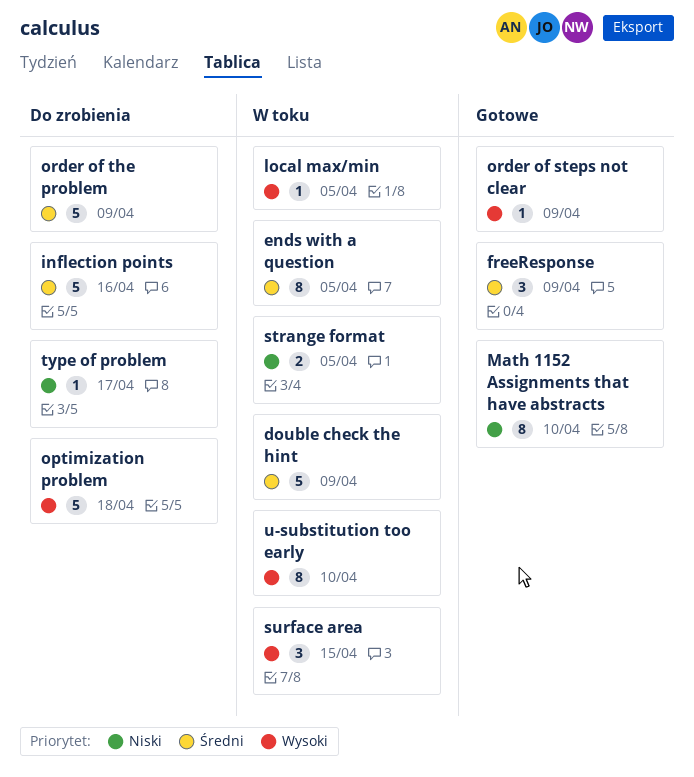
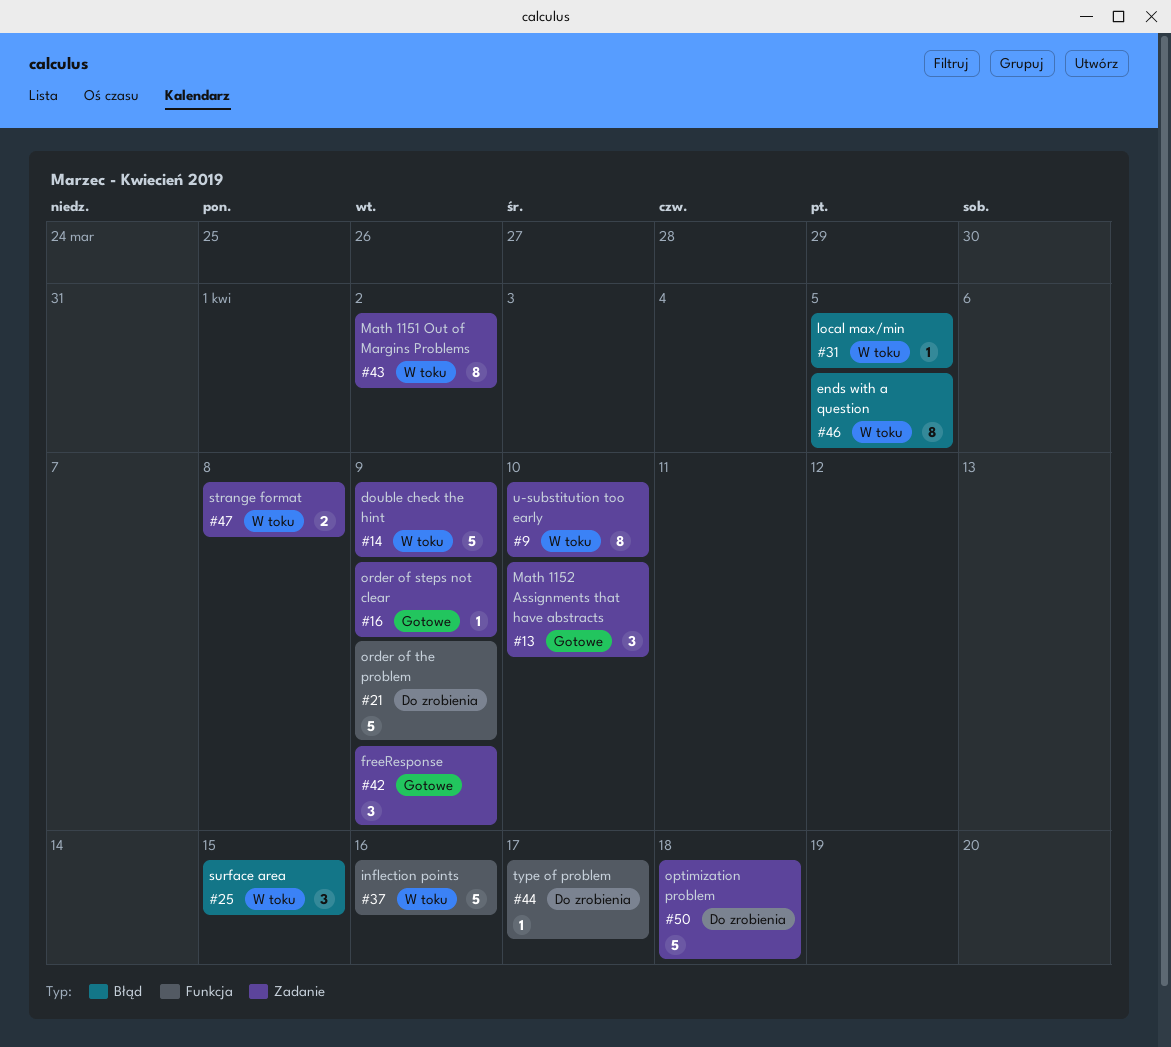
inflection points, status: Do zrobienia -> W toku
Math 1151 Out of Margins Problems: none -> present
Math 1152 Assignments that have abstracts, estimate: 8 -> 3
strange format, due: Apr 5 -> Apr 8

